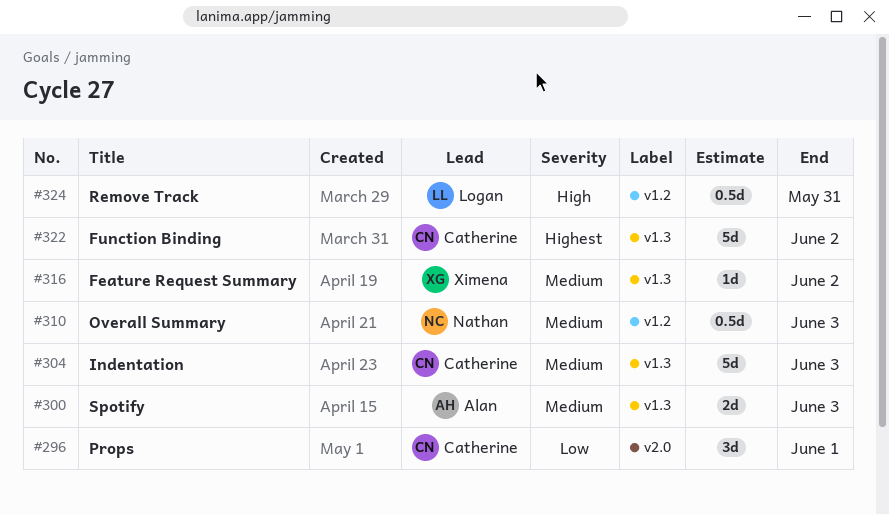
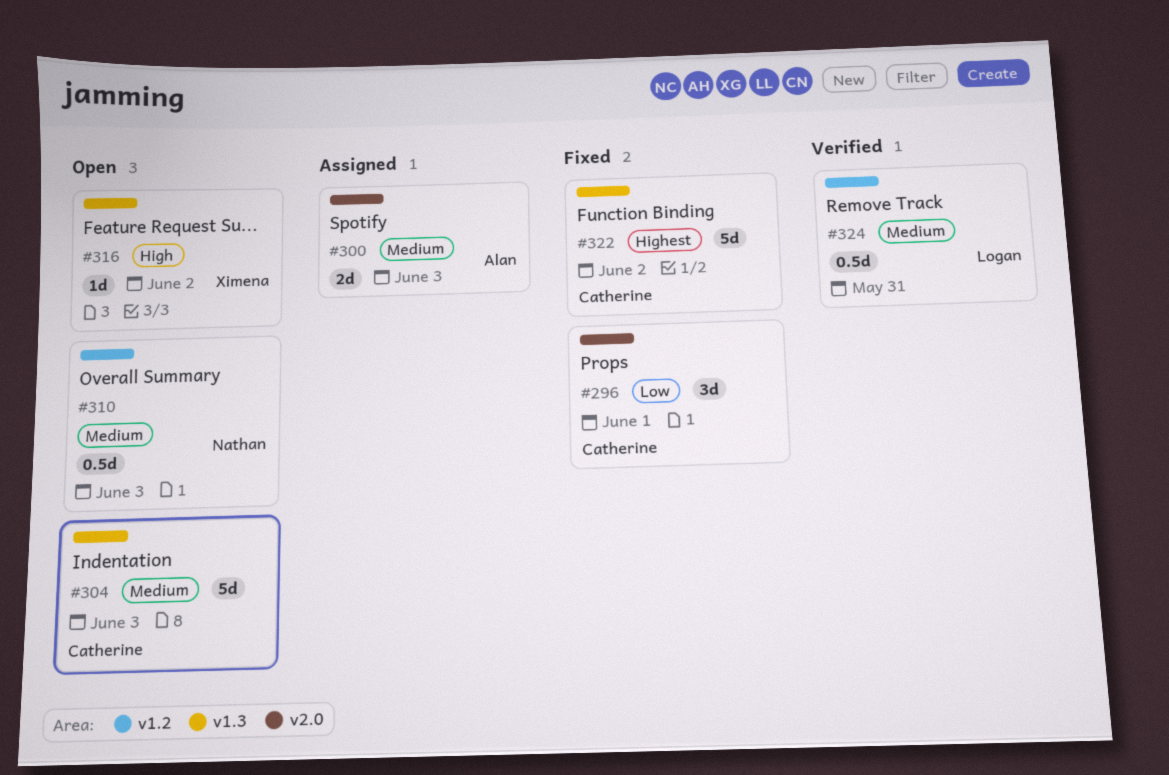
#300, label: v1.3 -> v2.0
#316, priority: Medium -> High
#324, priority: High -> Medium

